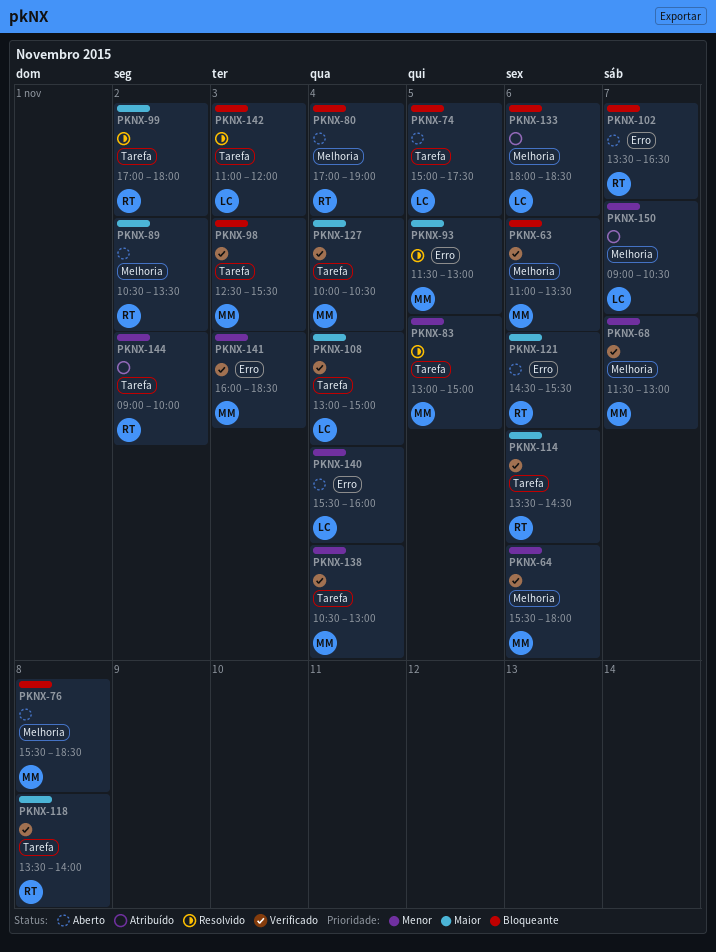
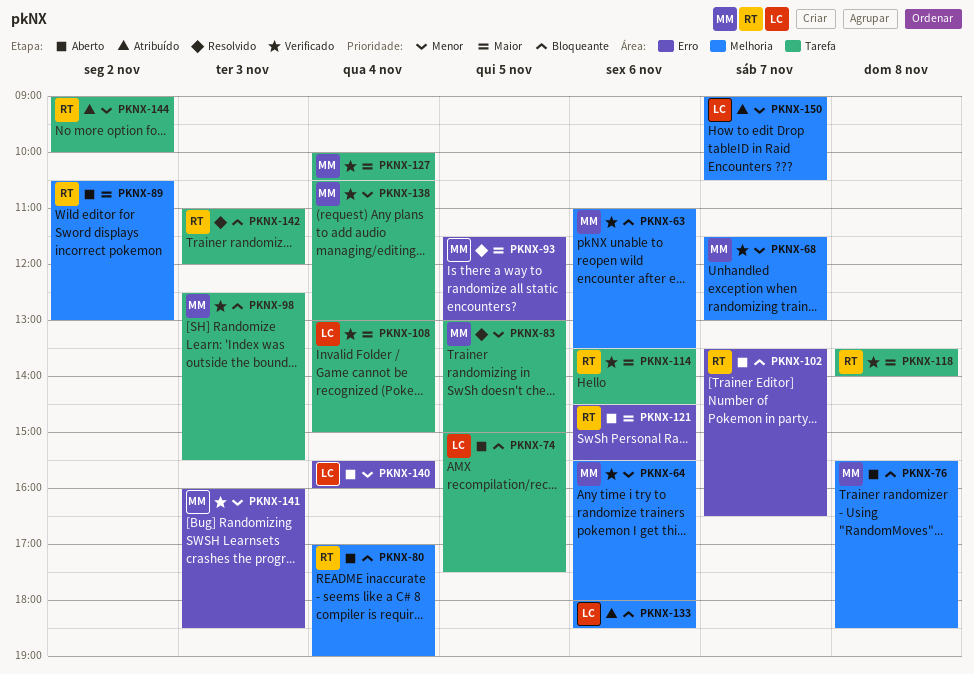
PKNX-89, ends: 13:30 -> 13:00
PKNX-99: present -> none
PKNX-142, owner: LC -> RT

